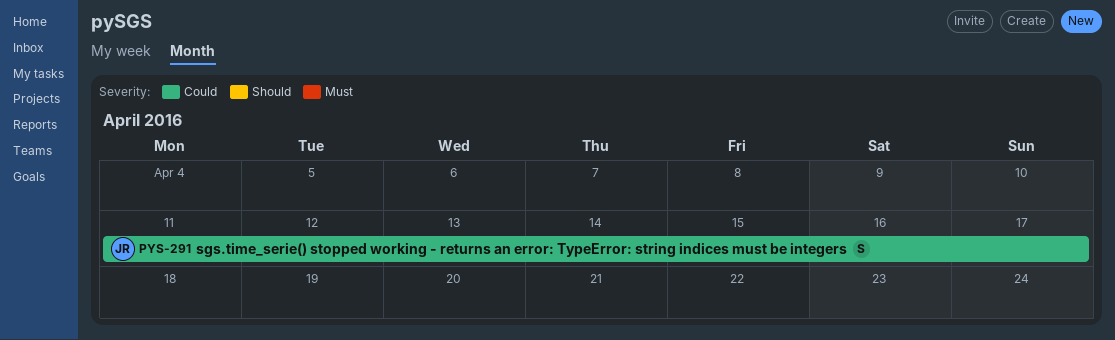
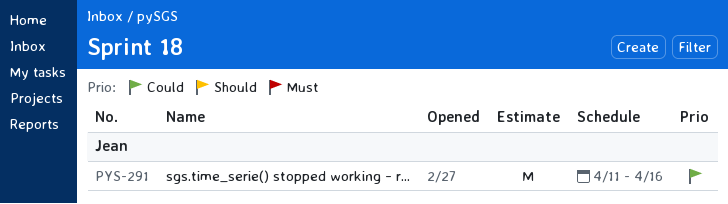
PYS-291, estimate: S -> M
PYS-291, due: Apr 17 -> Apr 16

